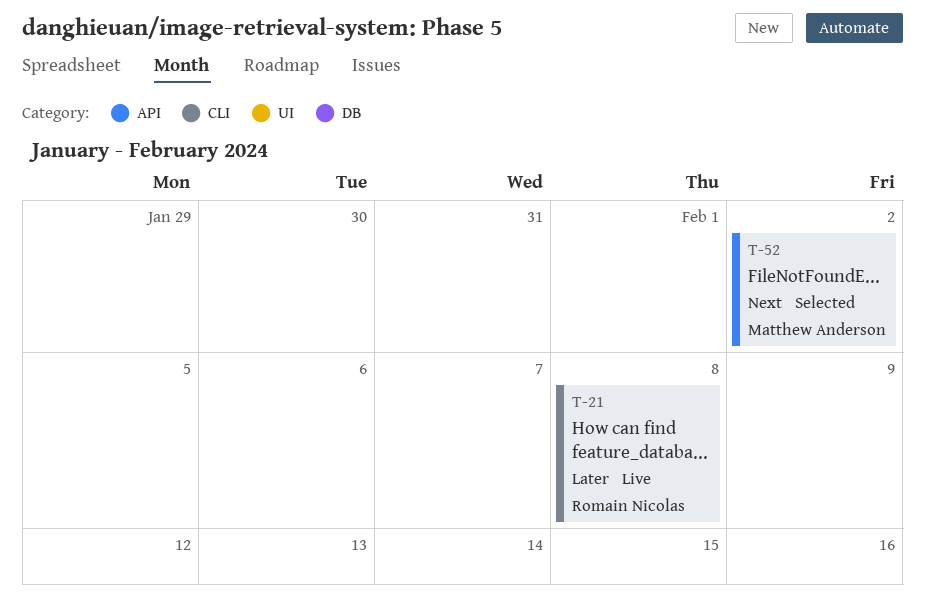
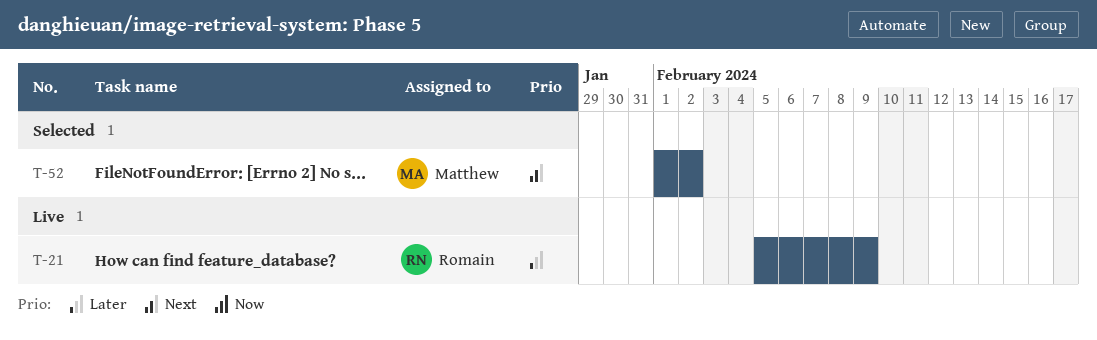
T-21, due: Feb 8 -> Feb 9

